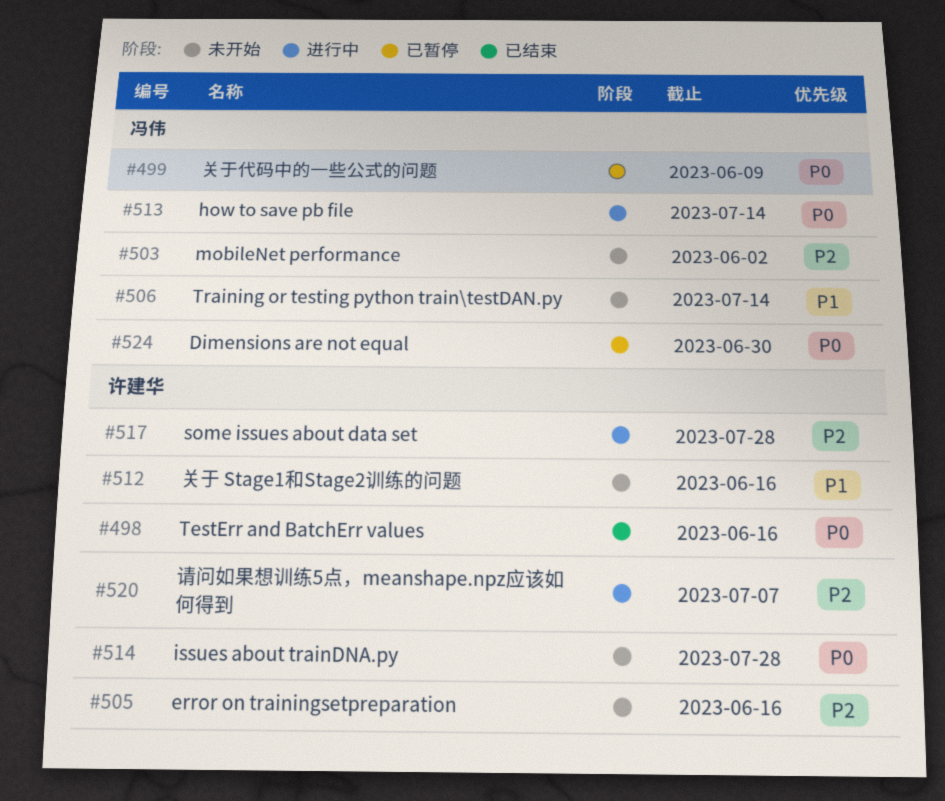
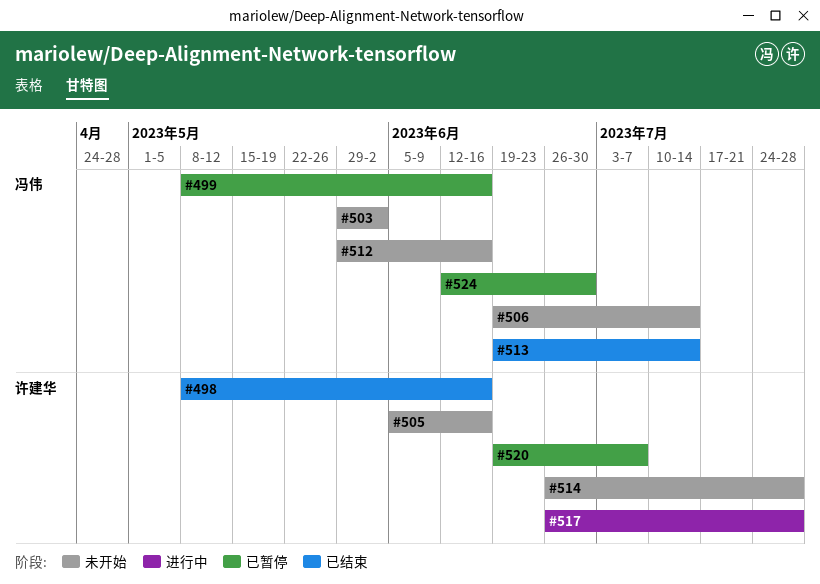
#499, due: Jun 9 -> Jun 16
#512, owner: 许建华 -> 冯伟
#513, status: 进行中 -> 已结束
#520, status: 进行中 -> 已暂停

